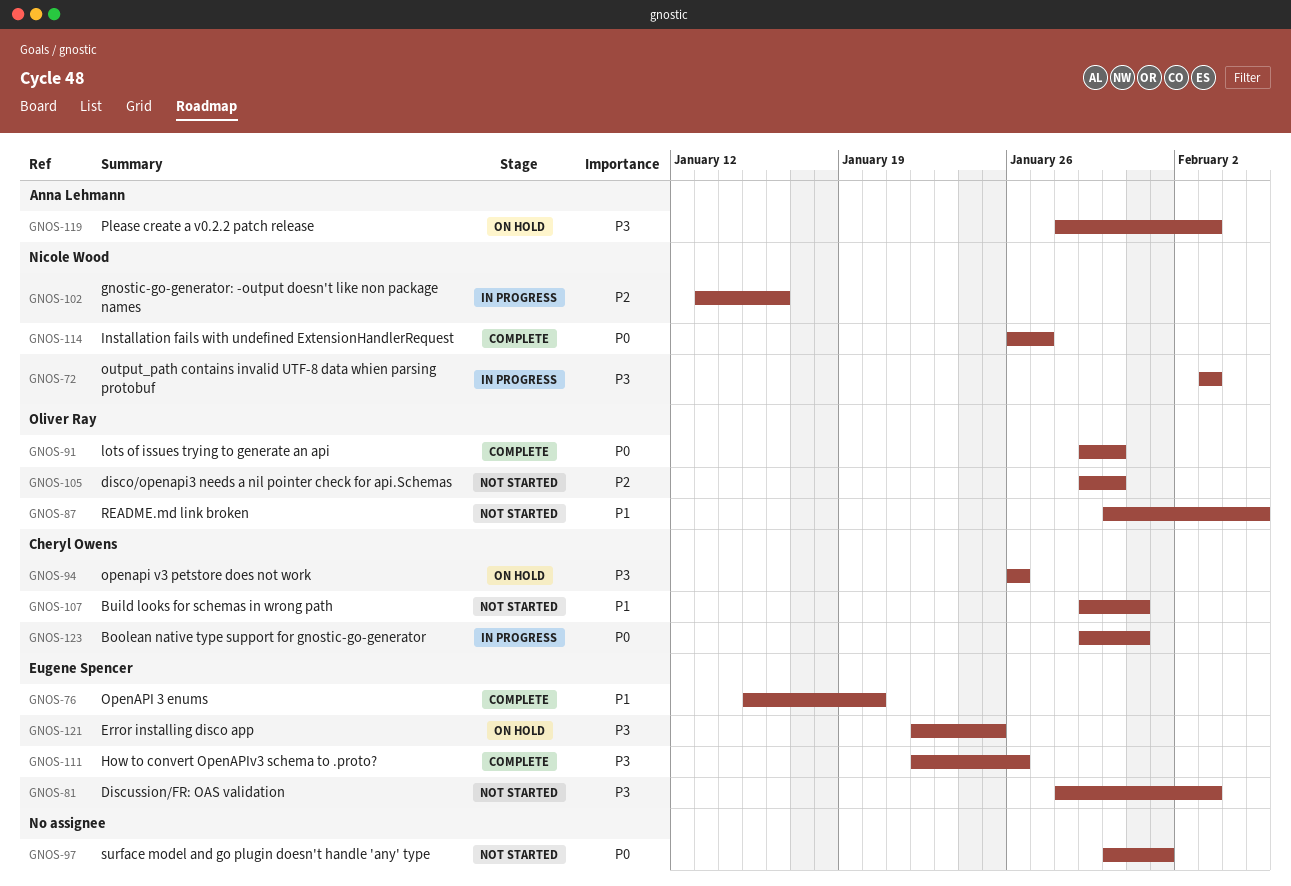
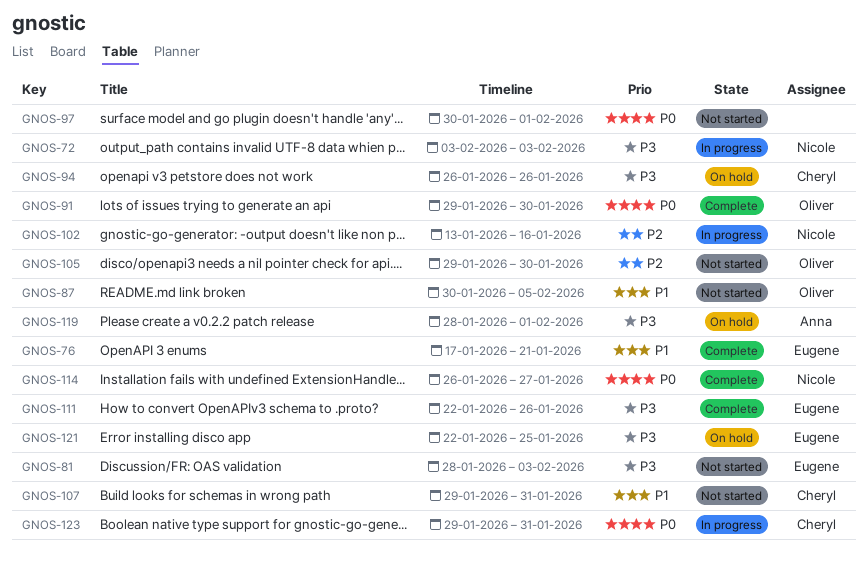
GNOS-76, start: Jan 15 -> Jan 17
GNOS-76, due: Jan 20 -> Jan 21
GNOS-119, due: Feb 3 -> Feb 1

